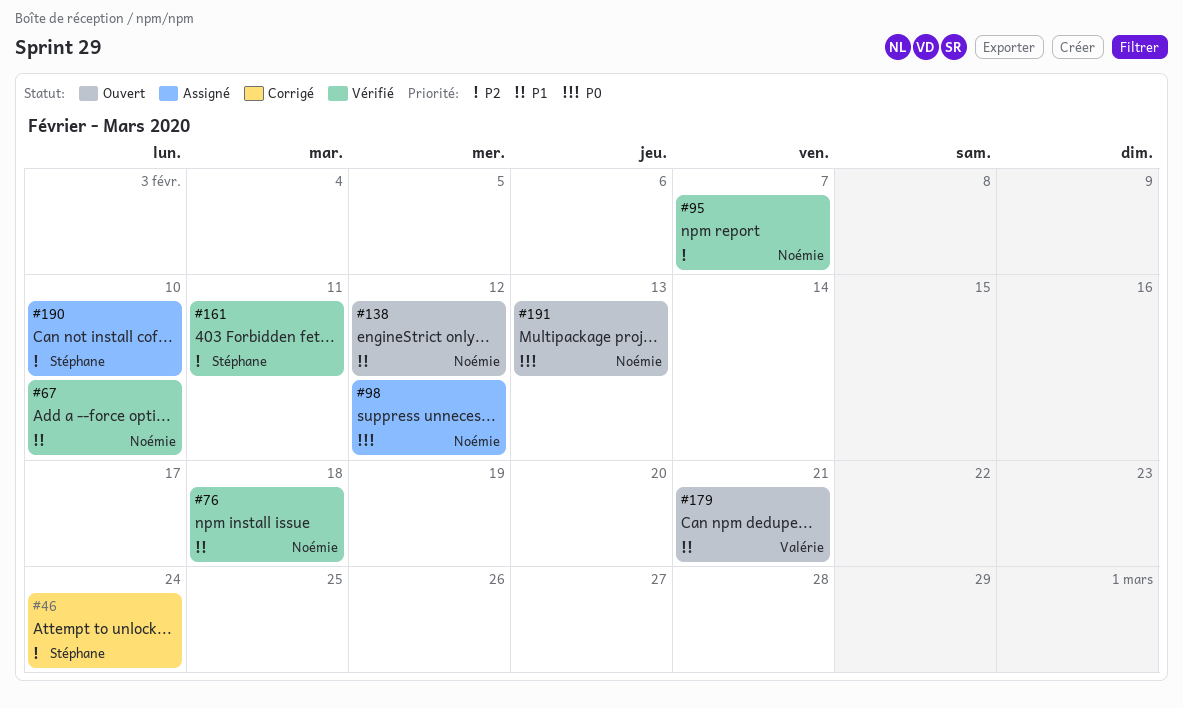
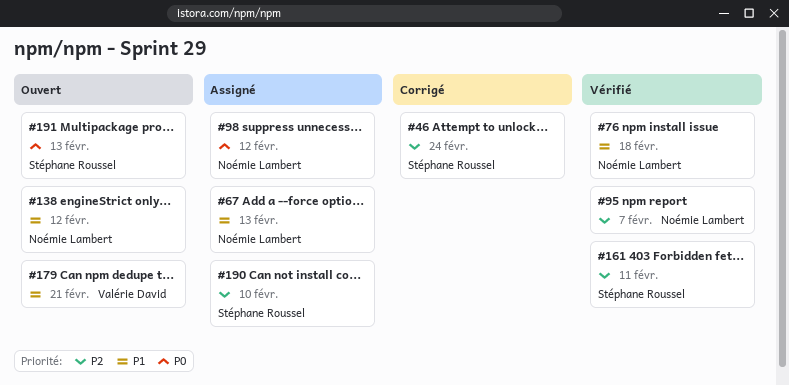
#67, status: Vérifié -> Assigné
#67, due: Feb 10 -> Feb 13
#191, owner: Noémie Lambert -> Stéphane Roussel

